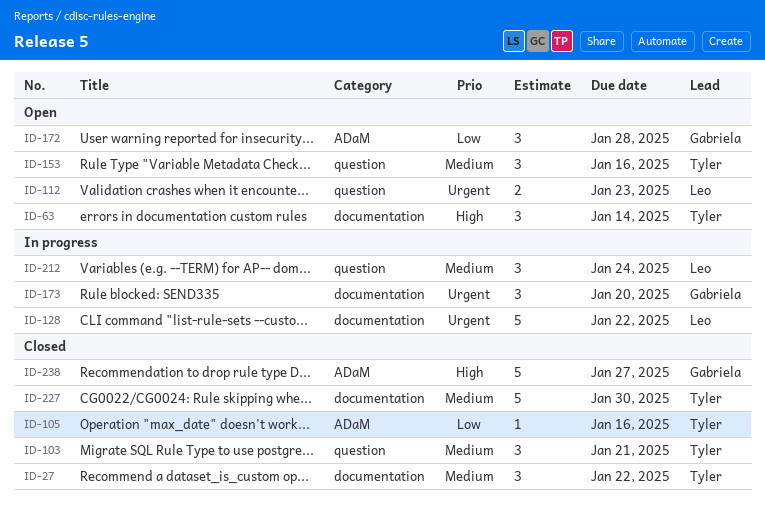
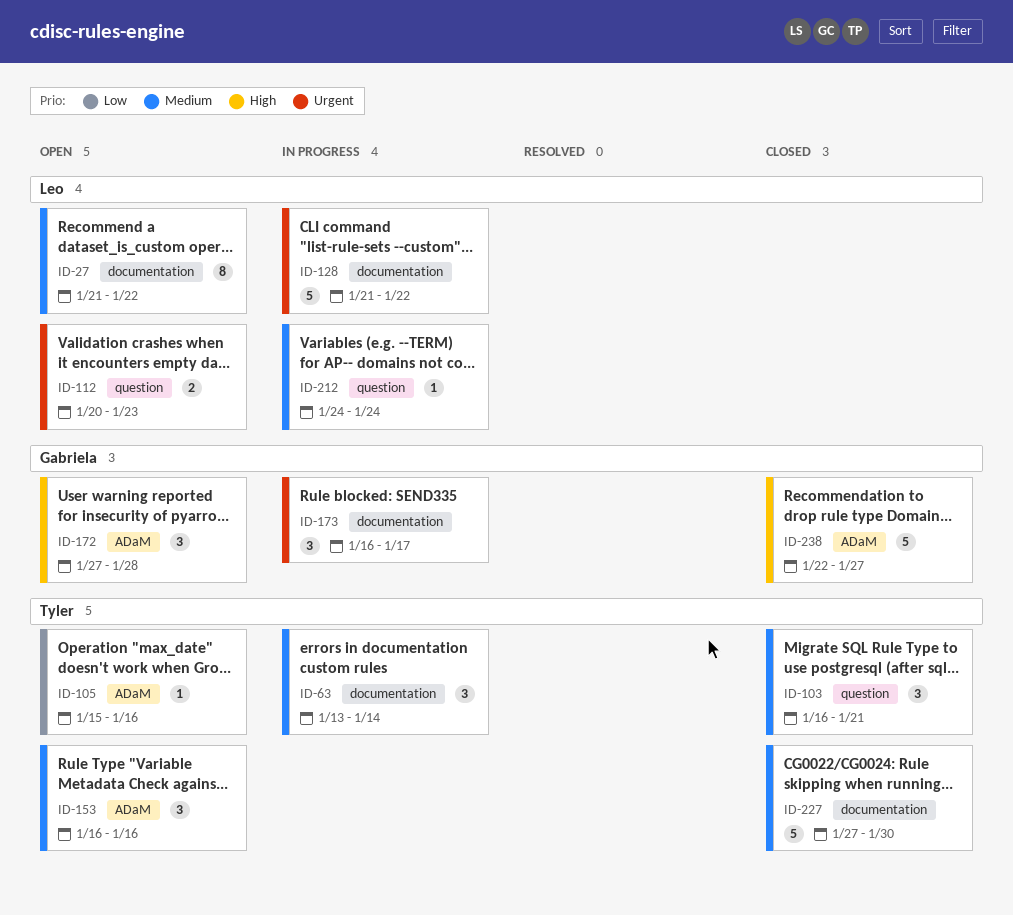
ID-27, status: Closed -> Open
ID-27, owner: Tyler -> Leo
ID-27, estimate: 3 -> 8
ID-63, status: Open -> In progress
ID-63, priority: High -> Medium
ID-105, status: Closed -> Open
ID-153, label: question -> ADaM
ID-172, priority: Low -> High
ID-173, due: Jan 20 -> Jan 17
ID-212, estimate: 3 -> 1

